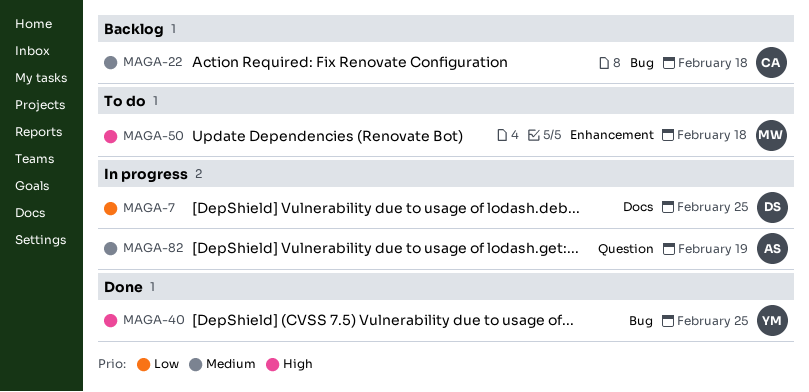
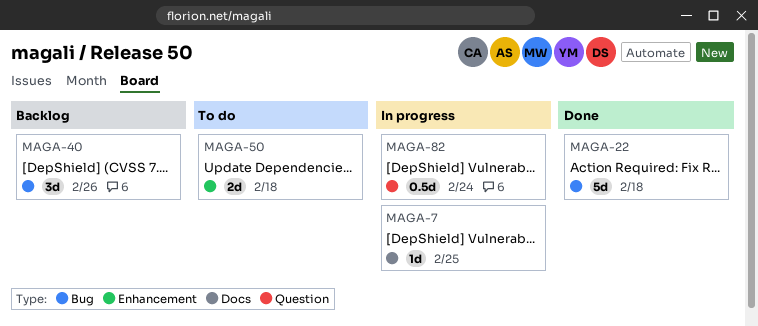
MAGA-22, status: Backlog -> Done
MAGA-40, status: Done -> Backlog
MAGA-40, due: Feb 25 -> Feb 26
MAGA-82, due: Feb 19 -> Feb 24

